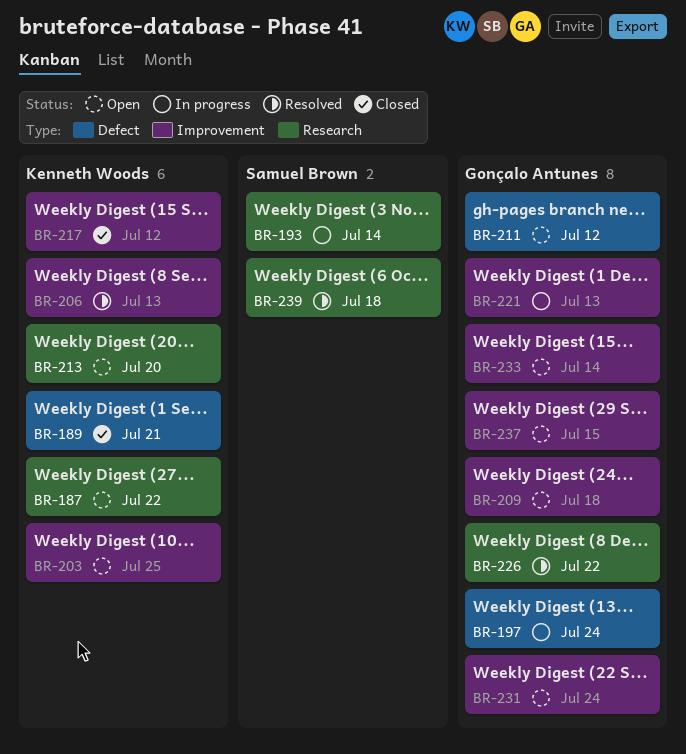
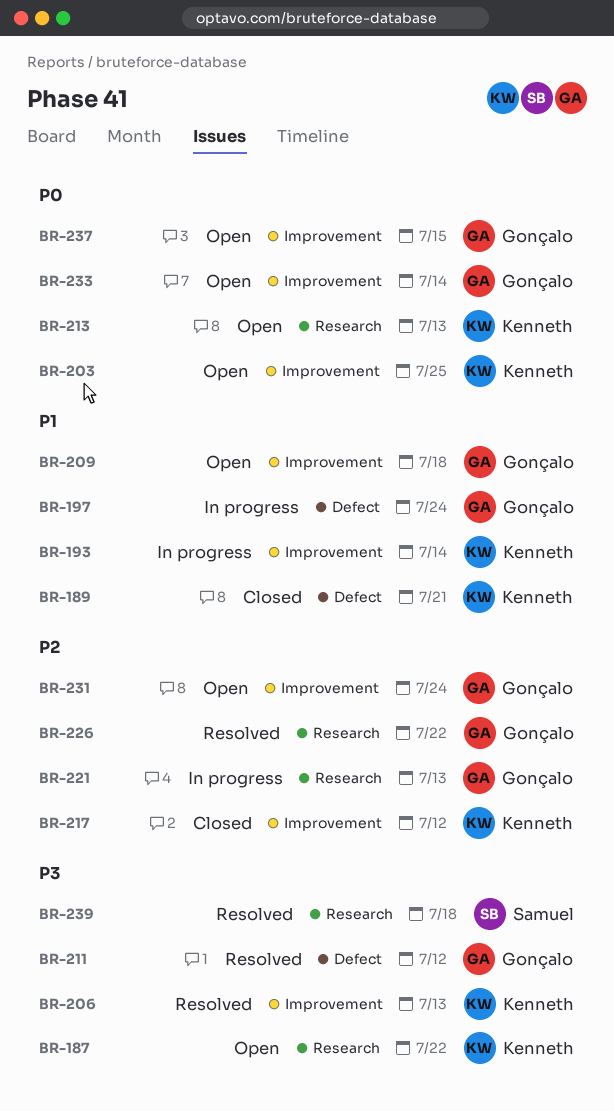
BR-193, owner: Samuel Brown -> Kenneth Woods
BR-193, label: Research -> Improvement
BR-211, status: Open -> Resolved
BR-213, due: Jul 20 -> Jul 13
BR-221, label: Improvement -> Research

